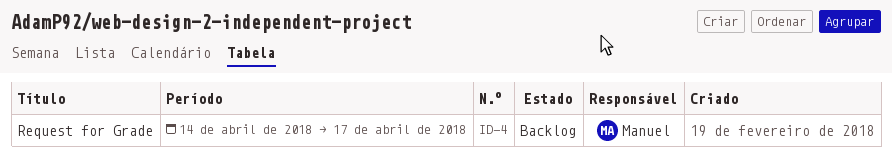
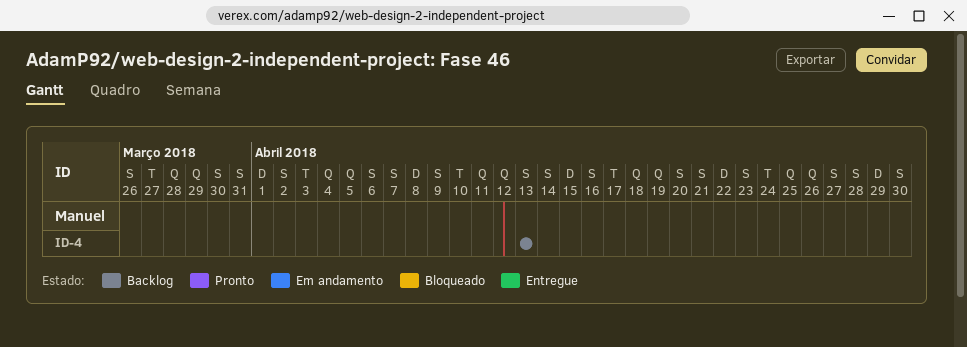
ID-4, start: Apr 14 -> Apr 13
ID-4, due: Apr 17 -> Apr 13

